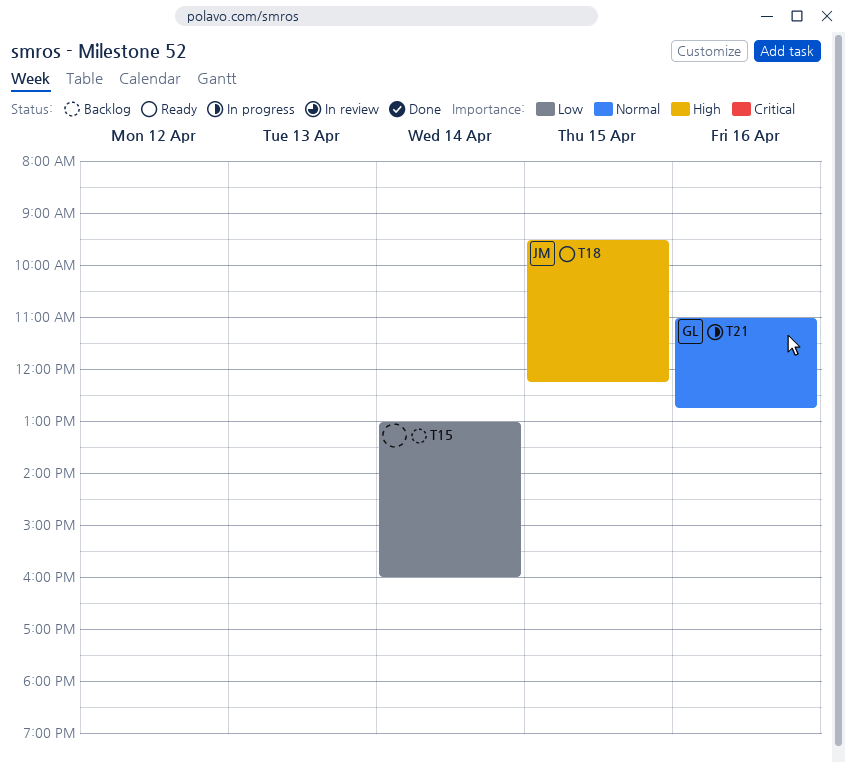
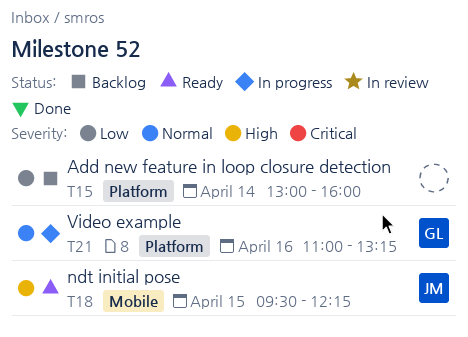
T21, ends: 12:45 -> 13:15

